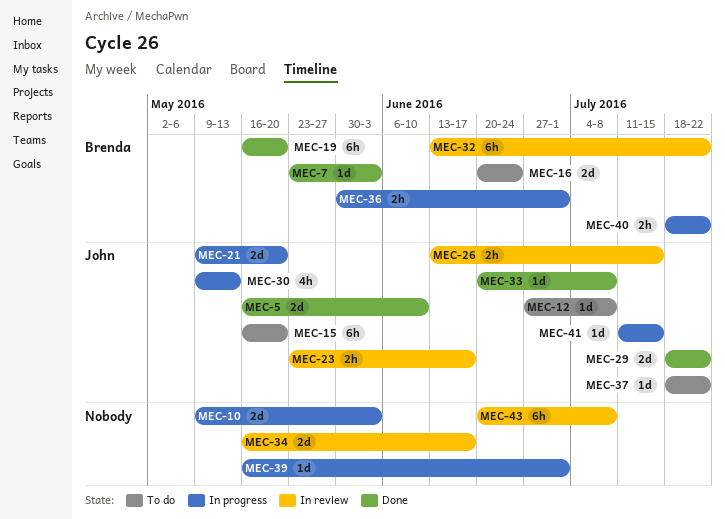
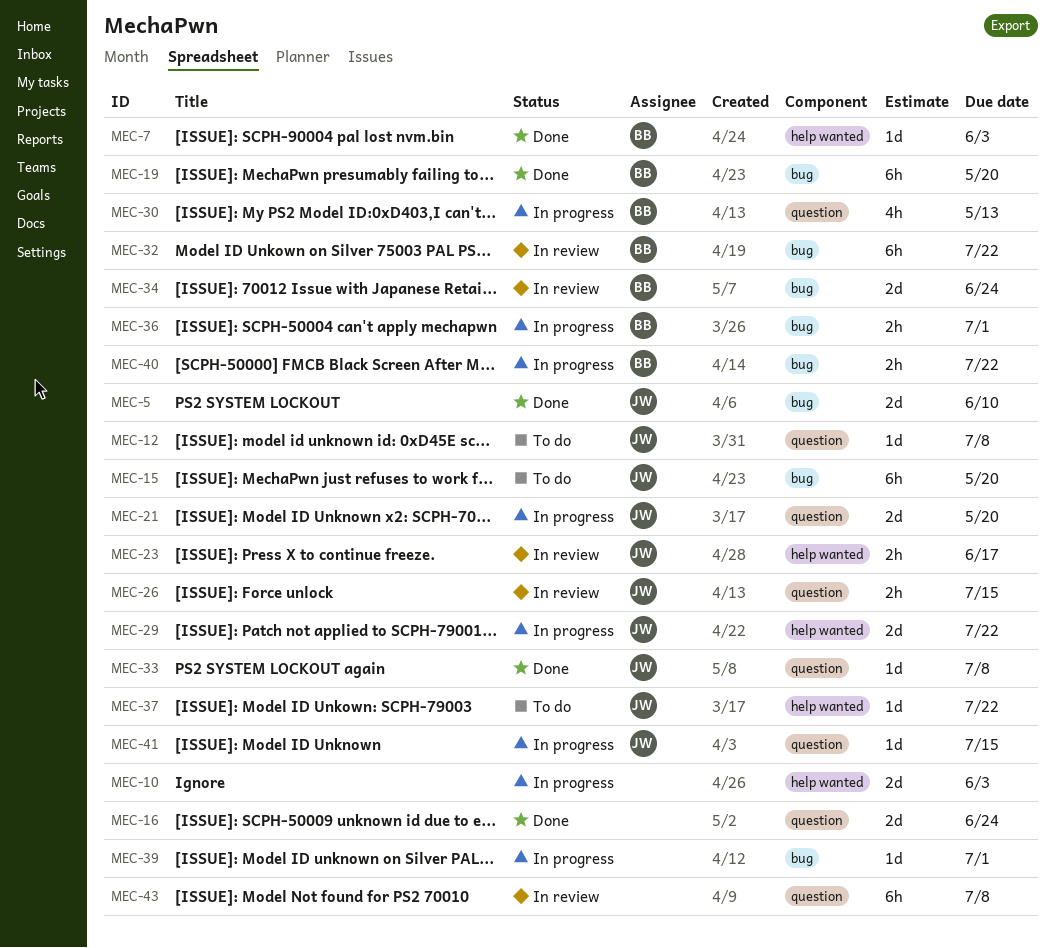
MEC-16, status: To do -> Done
MEC-16, owner: Brenda -> none
MEC-29, status: Done -> In progress
MEC-30, owner: John -> Brenda
MEC-34, owner: none -> Brenda
MEC-34, due: Jun 17 -> Jun 24

